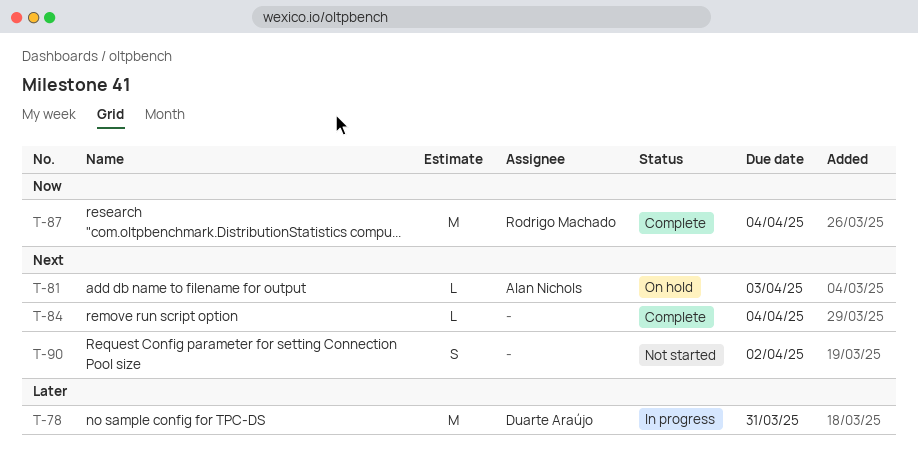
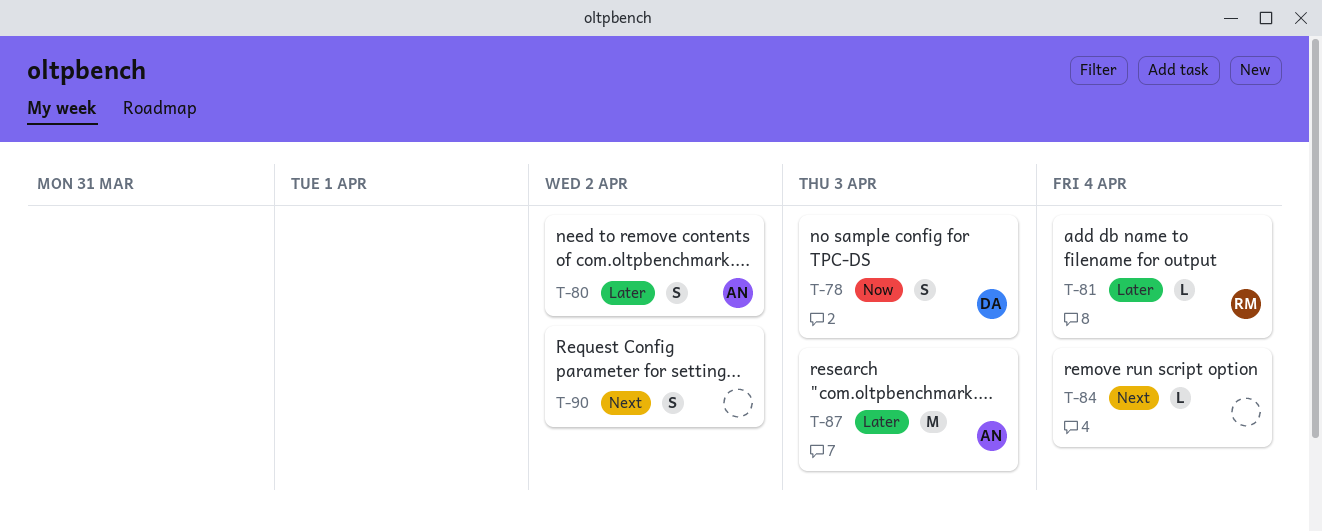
T-78, priority: Later -> Now
T-78, estimate: M -> S
T-78, due: Mar 31 -> Apr 3
T-80: none -> present
T-81, owner: Alan Nichols -> Rodrigo Machado
T-81, priority: Next -> Later
T-81, due: Apr 3 -> Apr 4
T-87, owner: Rodrigo Machado -> Alan Nichols
T-87, priority: Now -> Later
T-87, due: Apr 4 -> Apr 3

